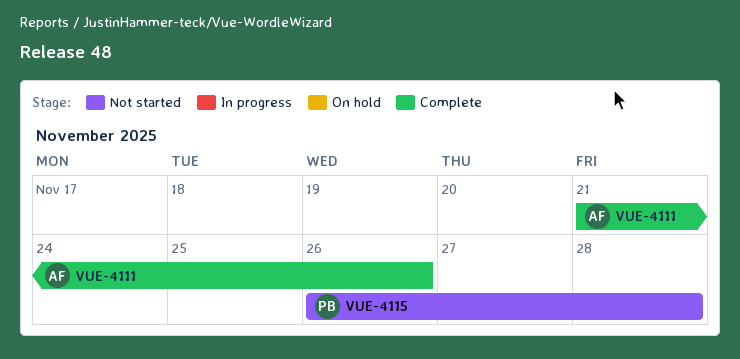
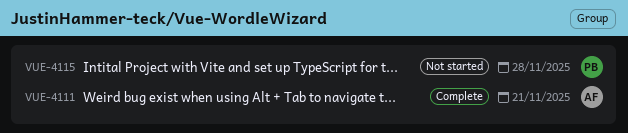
VUE-4111, due: Nov 26 -> Nov 21

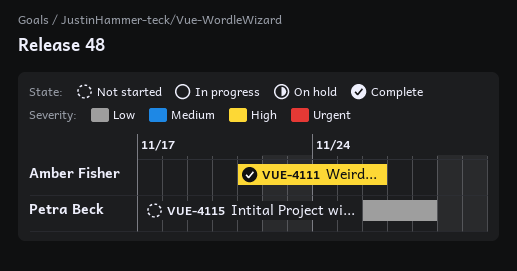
VUE-4111, due: Nov 21 -> Nov 26

